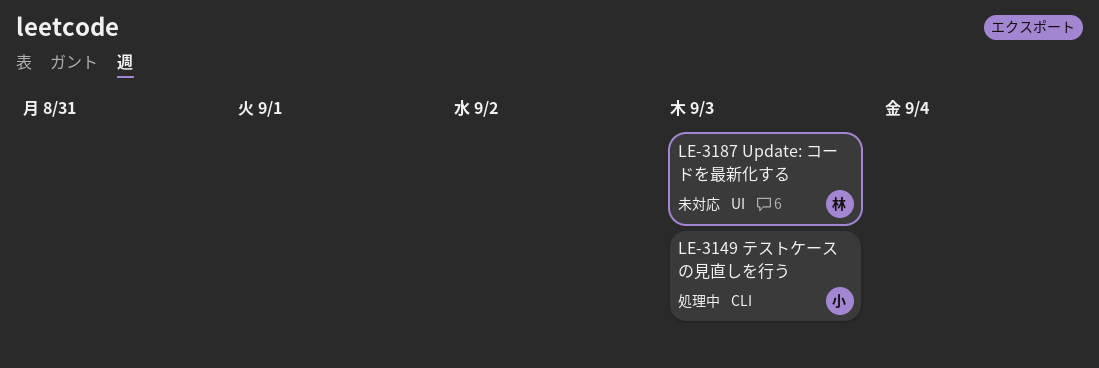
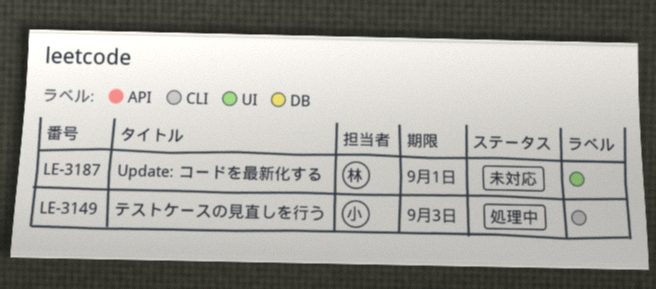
LE-3187, due: Sep 3 -> Sep 1

